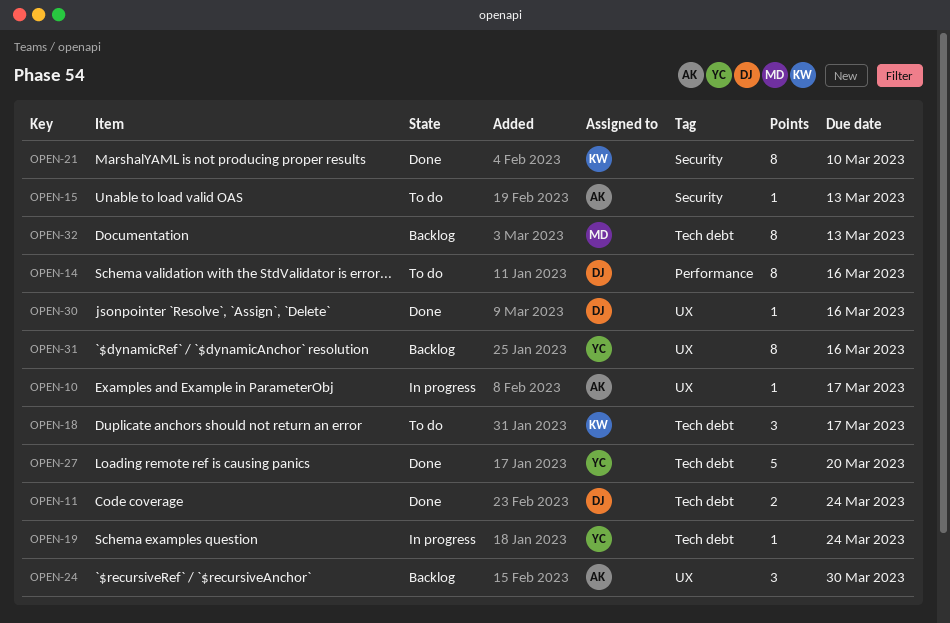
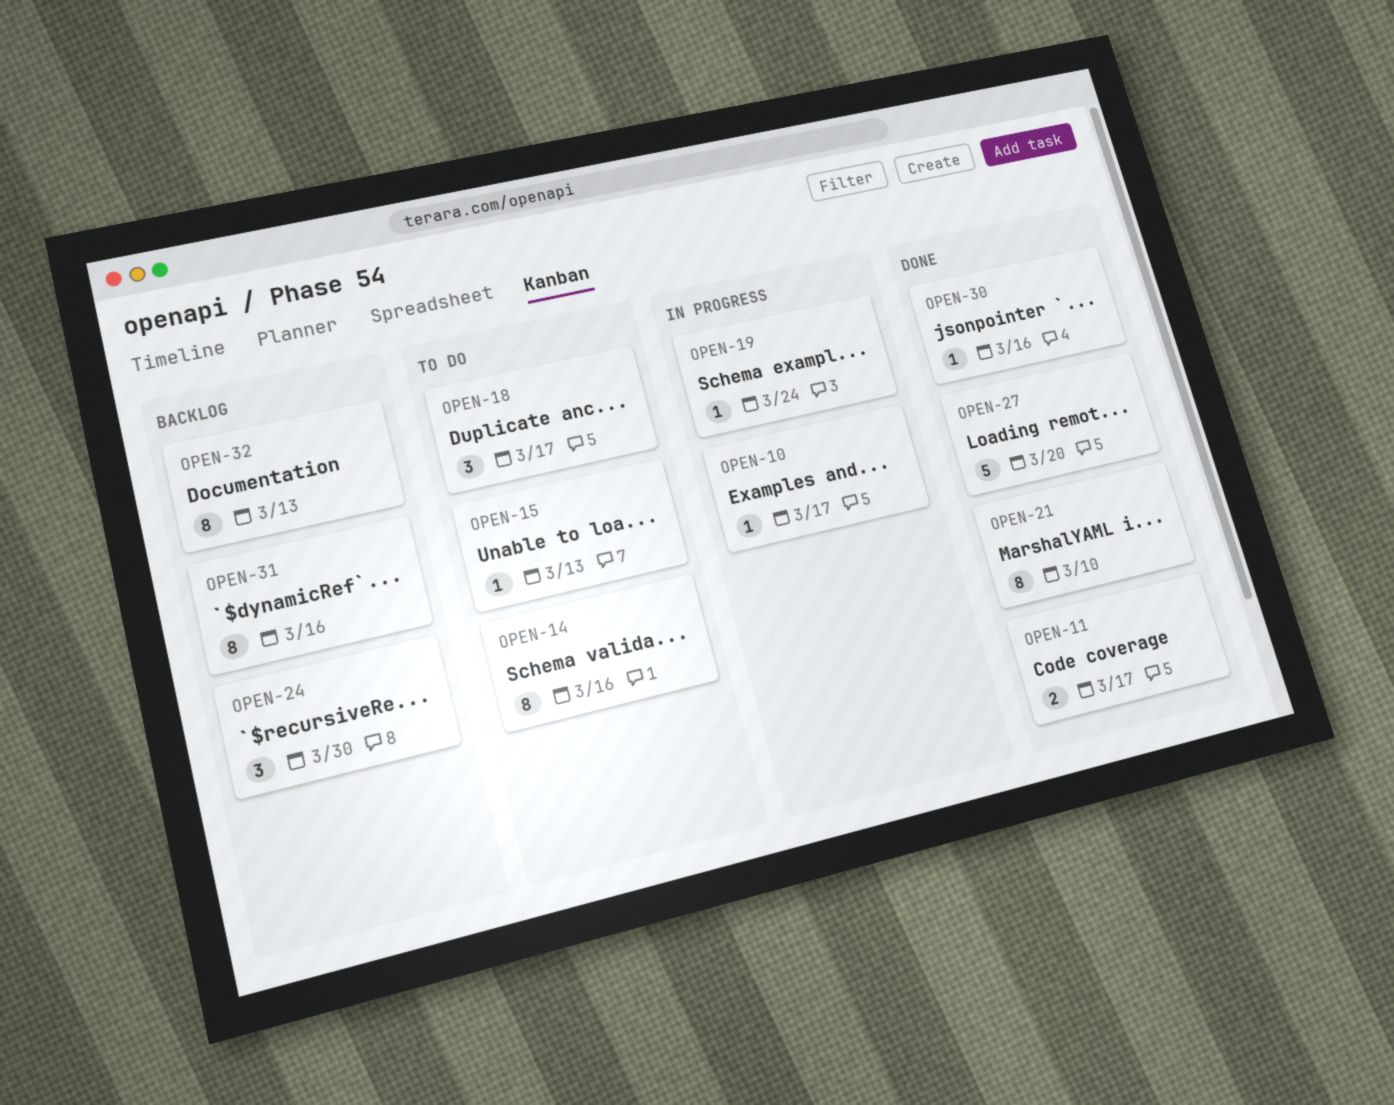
OPEN-11, due: Mar 24 -> Mar 17

